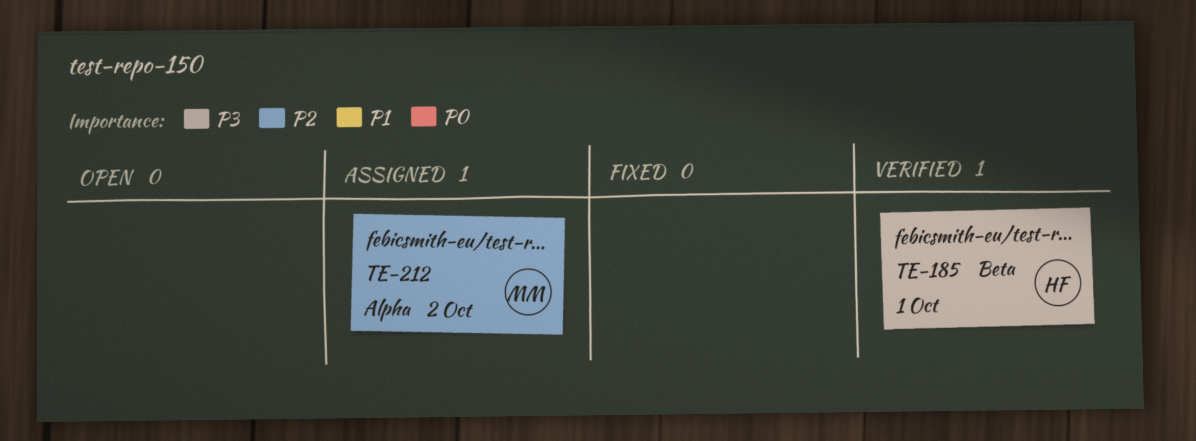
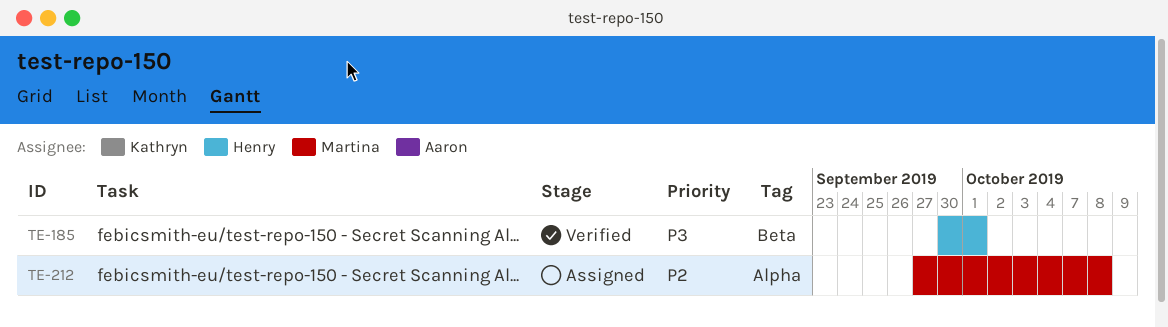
TE-212, due: Oct 2 -> Oct 8

